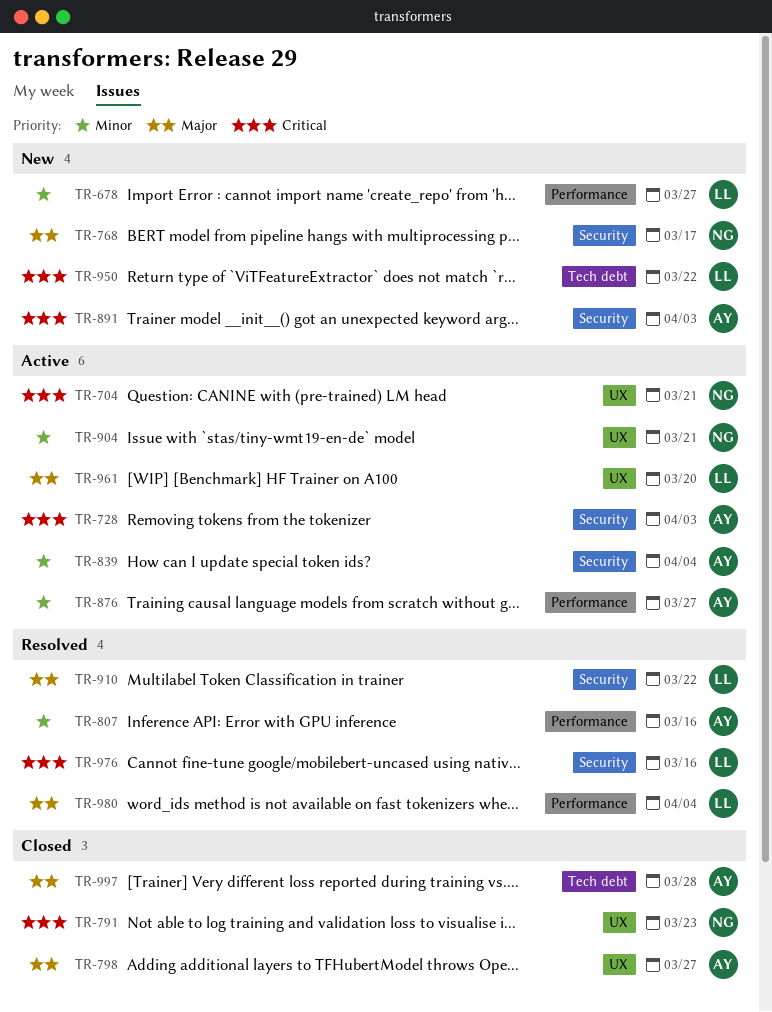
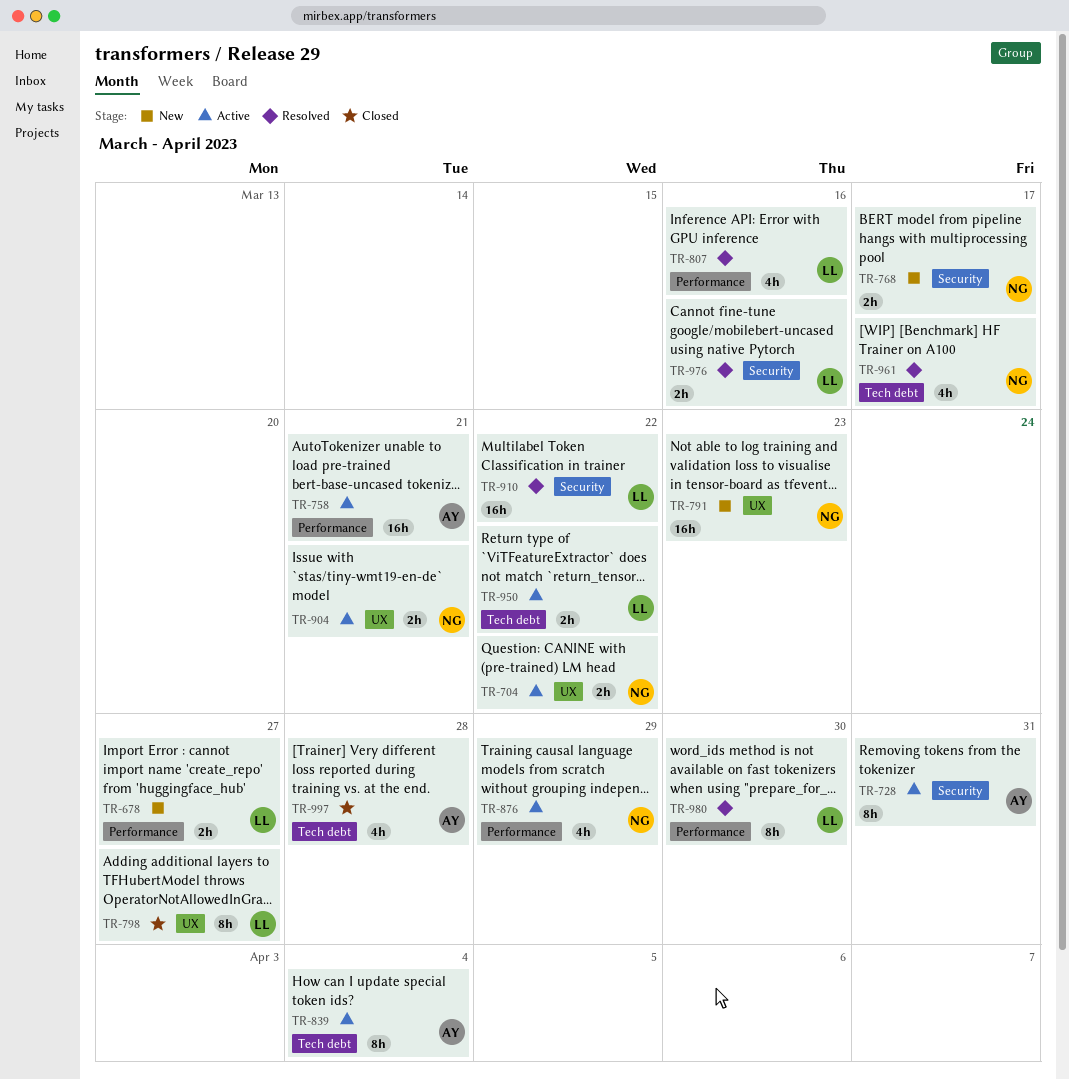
TR-704, due: Mar 21 -> Mar 22
TR-728, due: Apr 3 -> Mar 31
TR-758: none -> present
TR-791, status: Closed -> New
TR-798, owner: AY -> LL
TR-807, owner: AY -> LL
TR-839, label: Security -> Tech debt
TR-876, owner: AY -> NG
TR-876, due: Mar 27 -> Mar 29
TR-891: present -> none
TR-950, status: New -> Active
TR-961, status: Active -> Resolved
TR-961, owner: LL -> NG
TR-961, label: UX -> Tech debt
TR-961, due: Mar 20 -> Mar 17
TR-980, due: Apr 4 -> Mar 30

